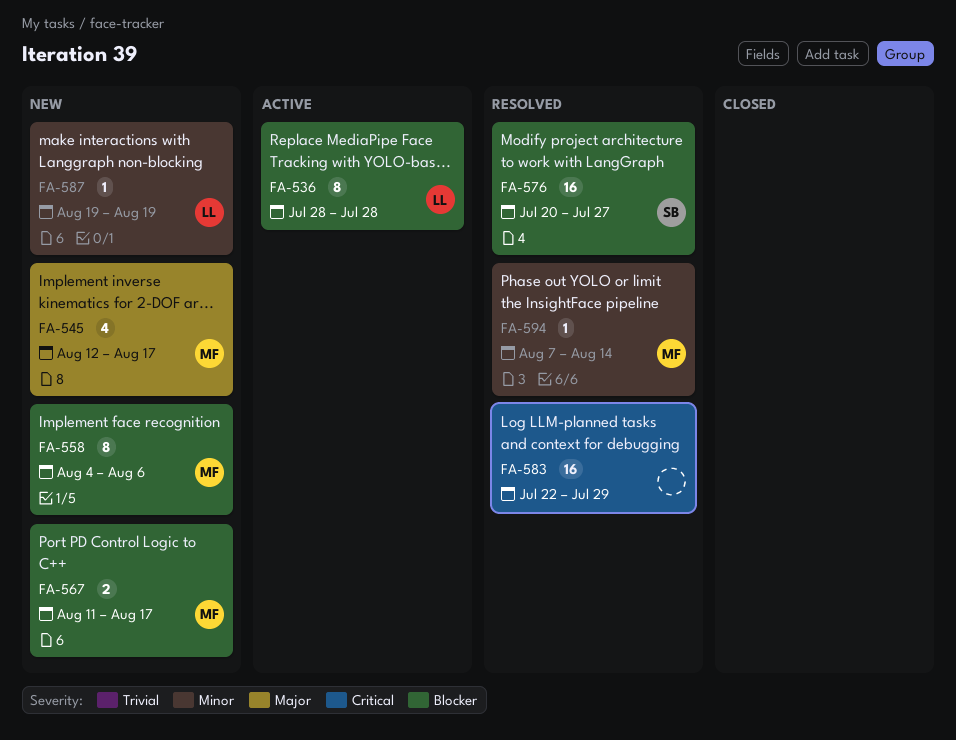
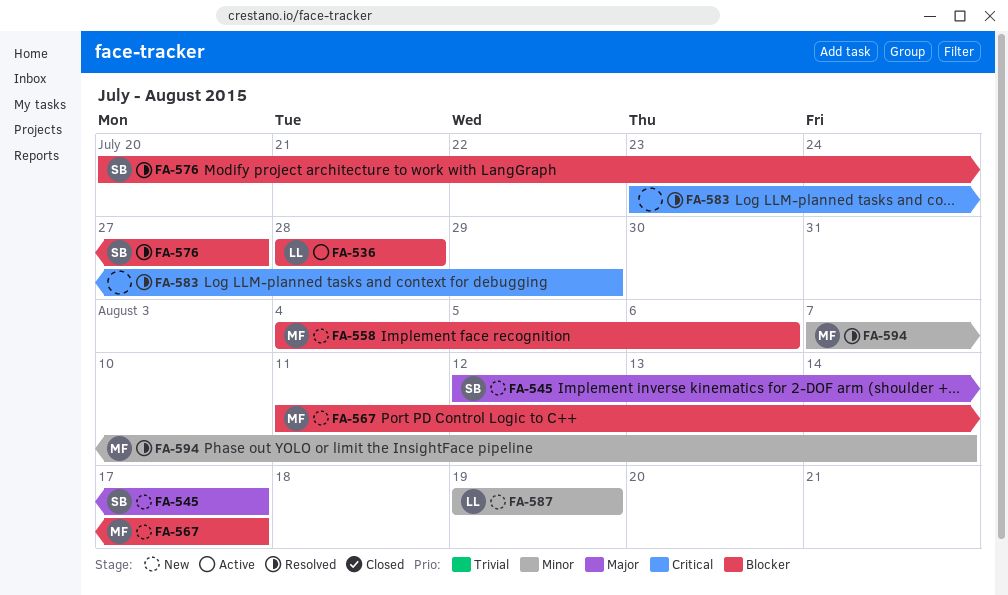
FA-545, owner: MF -> SB
FA-583, start: Jul 22 -> Jul 23

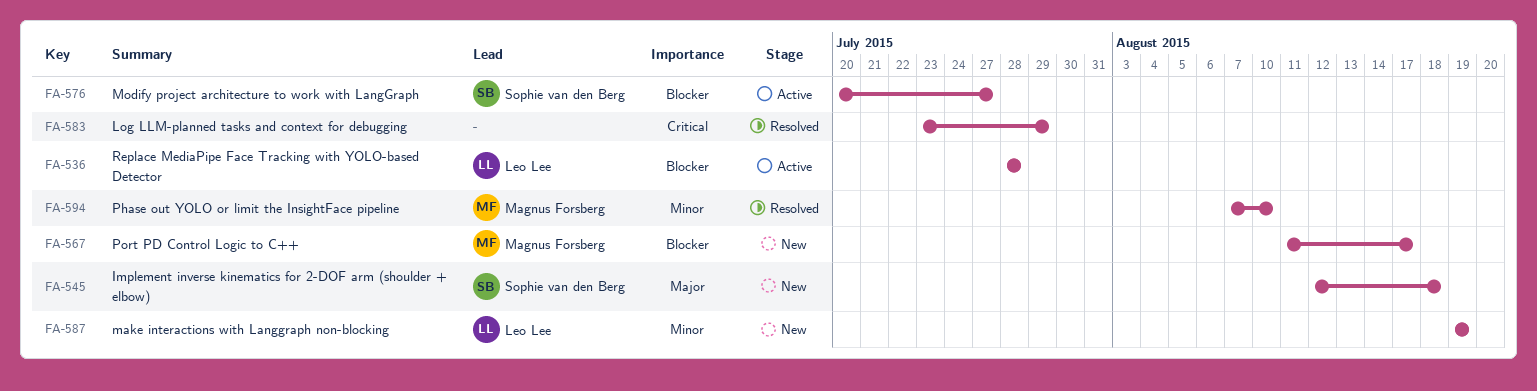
FA-545, due: Aug 17 -> Aug 18
FA-558: present -> none
FA-576, status: Resolved -> Active
FA-594, due: Aug 14 -> Aug 10

